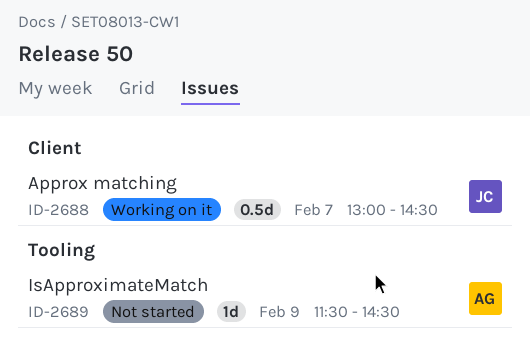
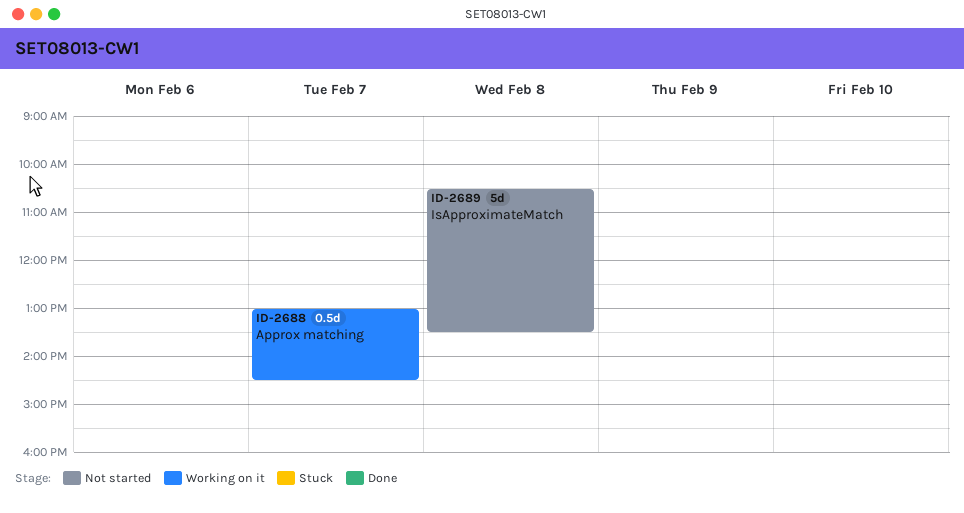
ID-2689, estimate: 1d -> 5d
ID-2689, day: Feb 9 -> Feb 8
ID-2689, begins: 11:30 -> 10:30
ID-2689, ends: 14:30 -> 13:30

